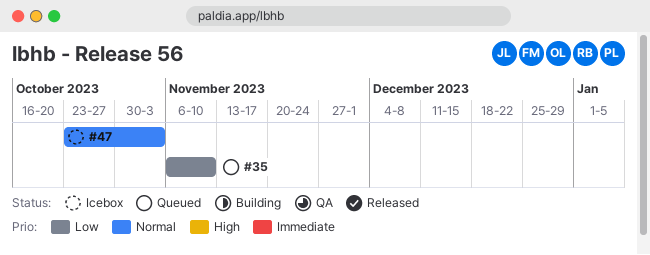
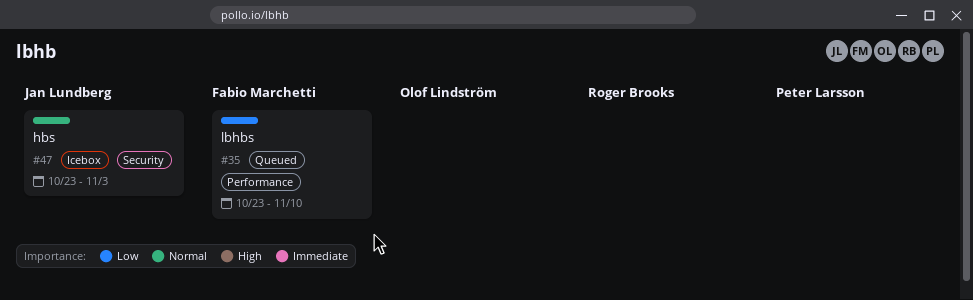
#35, start: Nov 6 -> Oct 23

